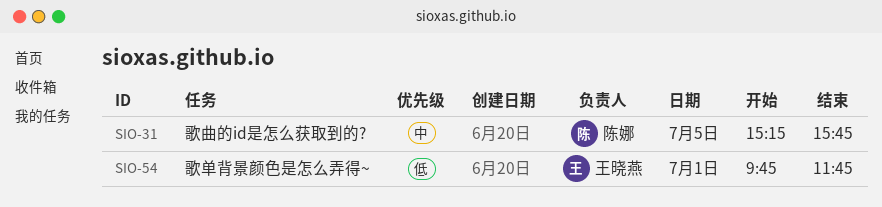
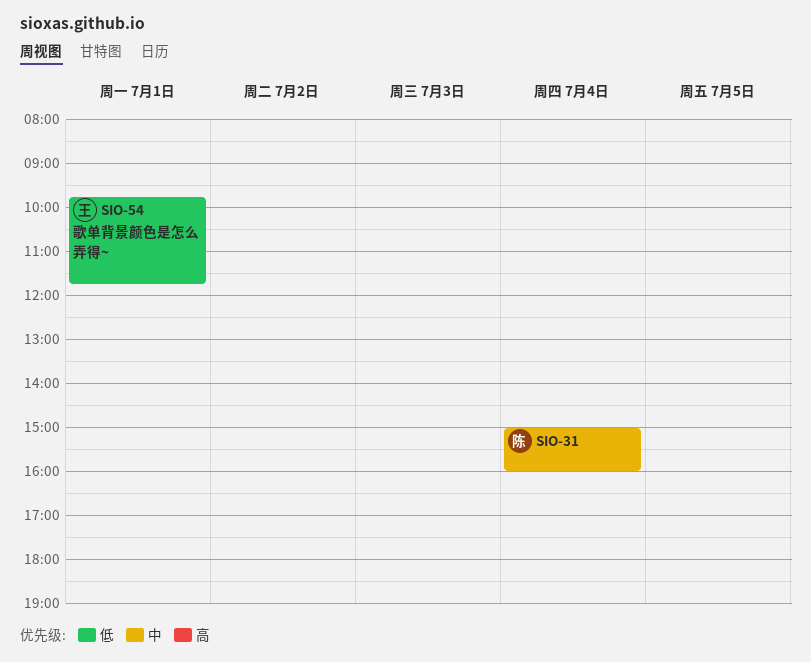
SIO-31, day: Jul 5 -> Jul 4
SIO-31, begins: 15:15 -> 15:00
SIO-31, ends: 15:45 -> 16:00

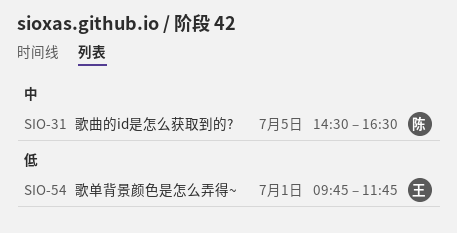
SIO-31, day: Jul 4 -> Jul 5
SIO-31, begins: 15:00 -> 14:30
SIO-31, ends: 16:00 -> 16:30

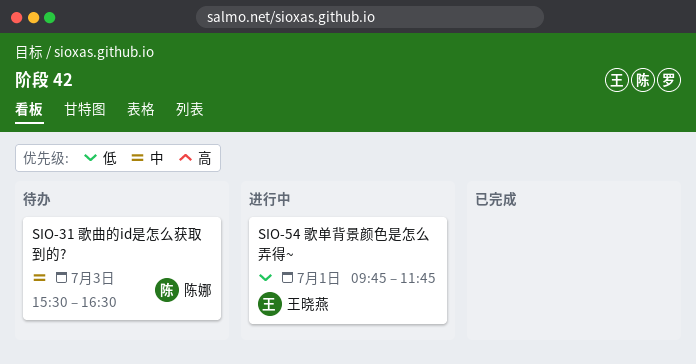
SIO-31, day: Jul 5 -> Jul 3
SIO-31, begins: 14:30 -> 15:30

